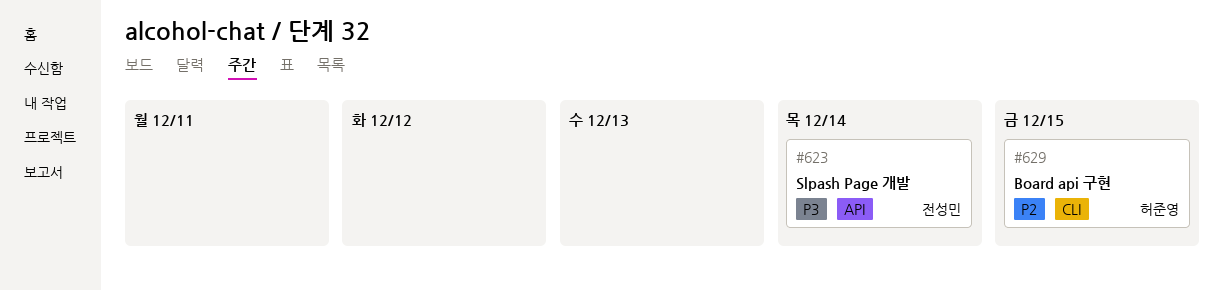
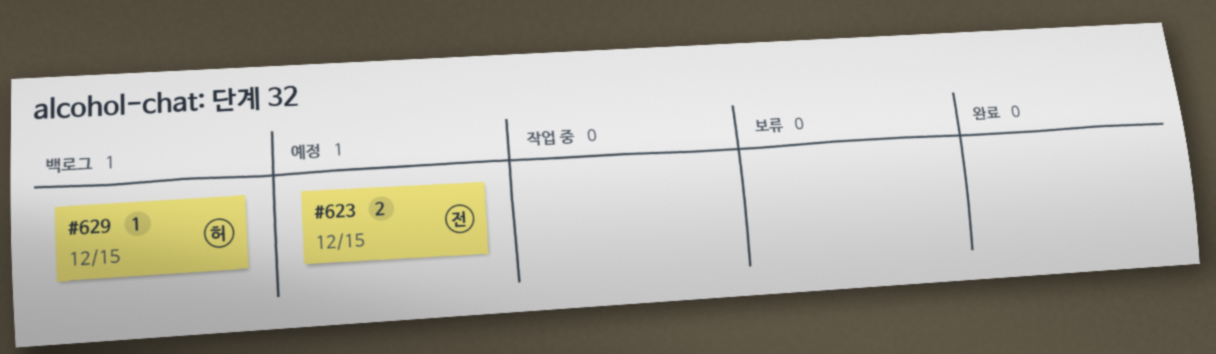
#623, due: Dec 14 -> Dec 15

